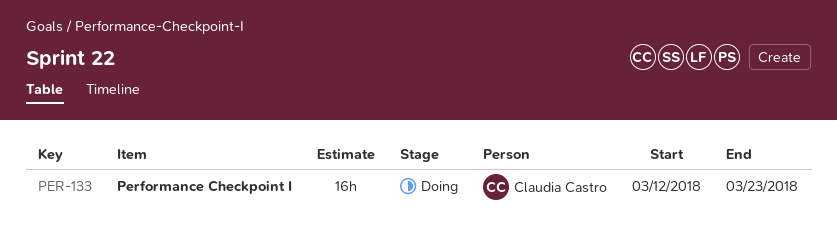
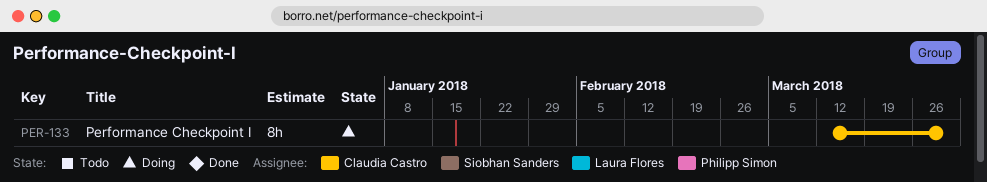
PER-133, estimate: 16h -> 8h
PER-133, due: Mar 23 -> Mar 30

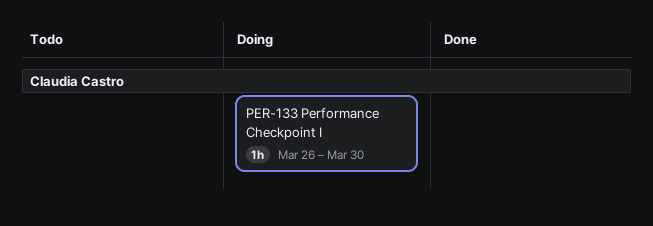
PER-133, estimate: 8h -> 1h
PER-133, start: Mar 12 -> Mar 26

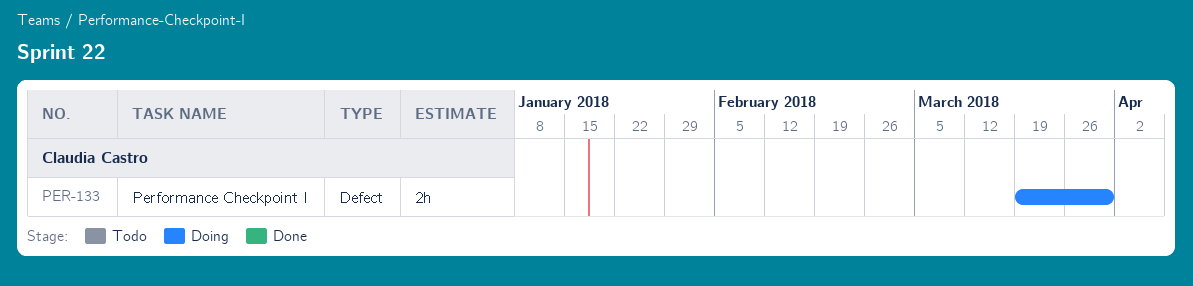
PER-133, estimate: 1h -> 2h
PER-133, start: Mar 26 -> Mar 19

